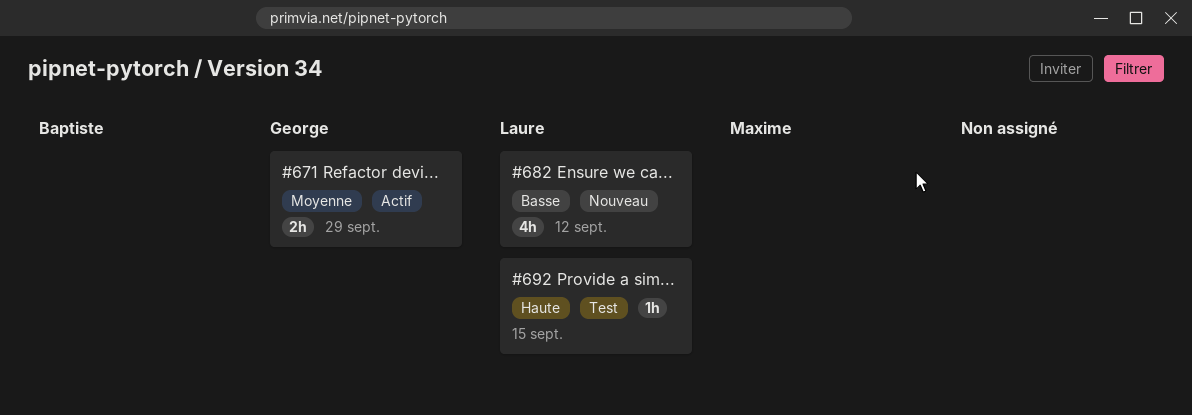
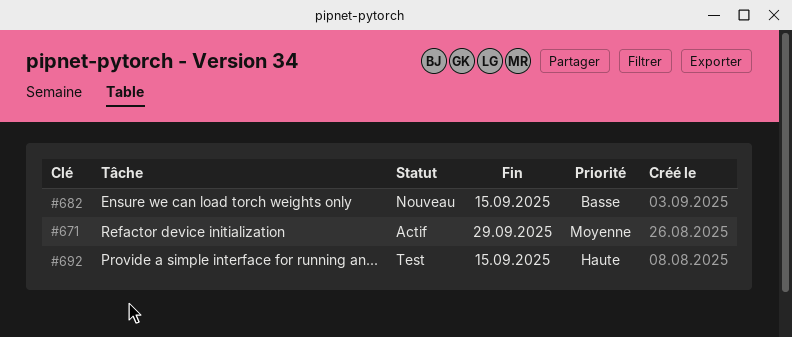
#682, due: Sep 12 -> Sep 15

